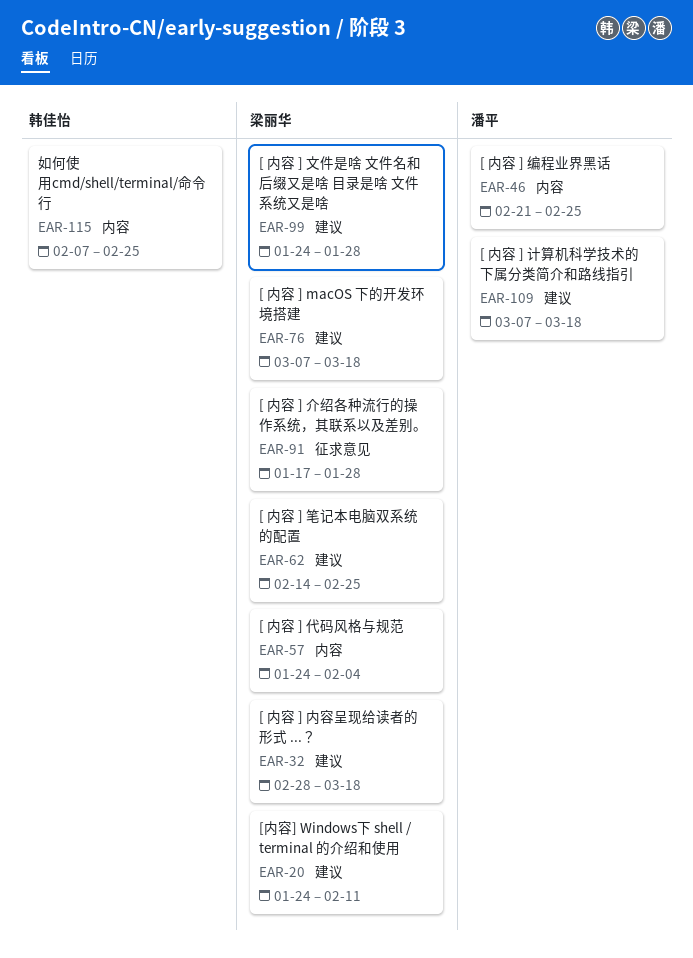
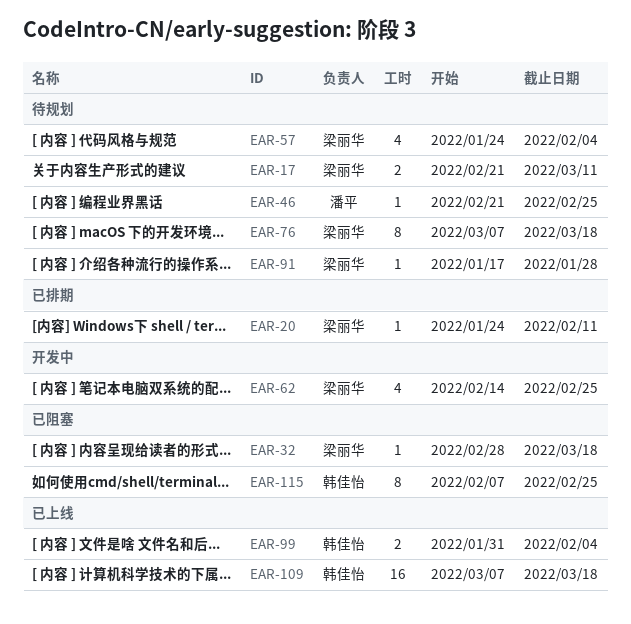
EAR-17: none -> present
EAR-99, owner: 梁丽华 -> 韩佳怡
EAR-99, start: Jan 24 -> Jan 31
EAR-99, due: Jan 28 -> Feb 4
EAR-109, owner: 潘平 -> 韩佳怡

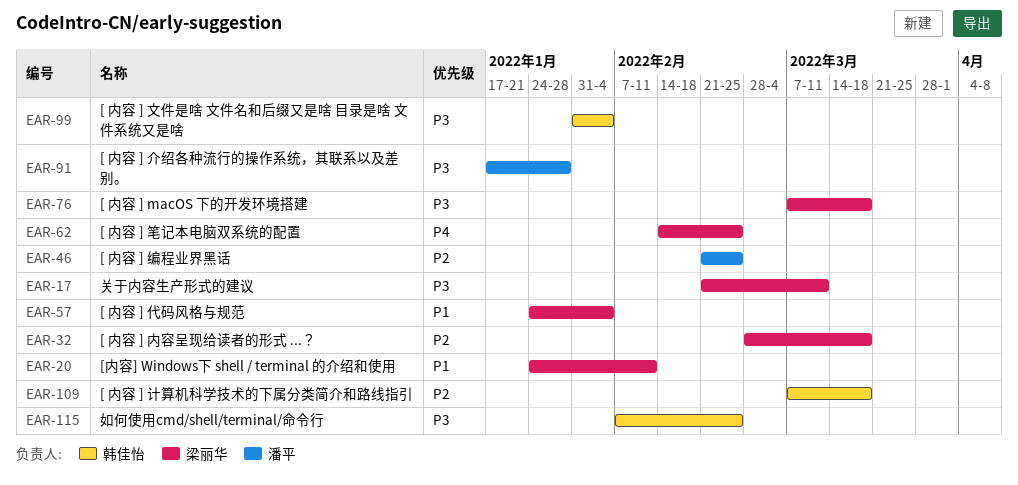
EAR-91, owner: 梁丽华 -> 潘平

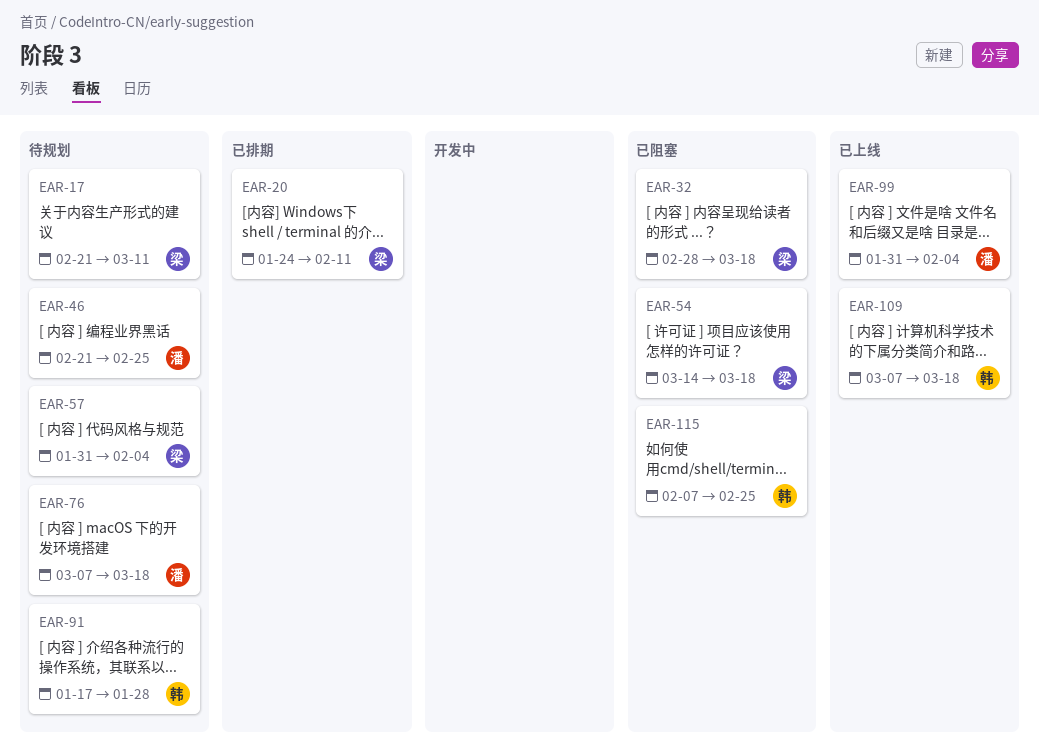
EAR-54: none -> present
EAR-57, start: Jan 24 -> Jan 31
EAR-62: present -> none
EAR-76, owner: 梁丽华 -> 潘平
EAR-91, owner: 潘平 -> 韩佳怡
EAR-99, owner: 韩佳怡 -> 潘平

